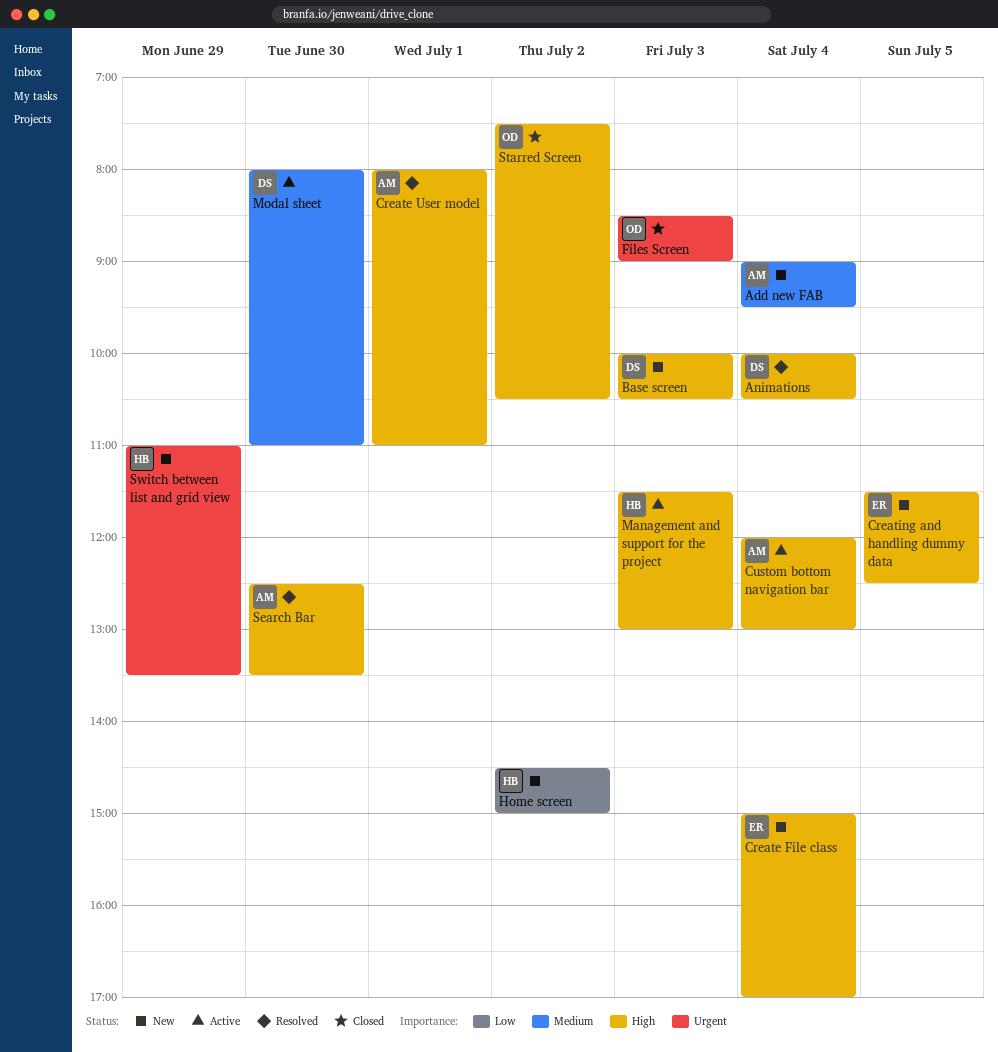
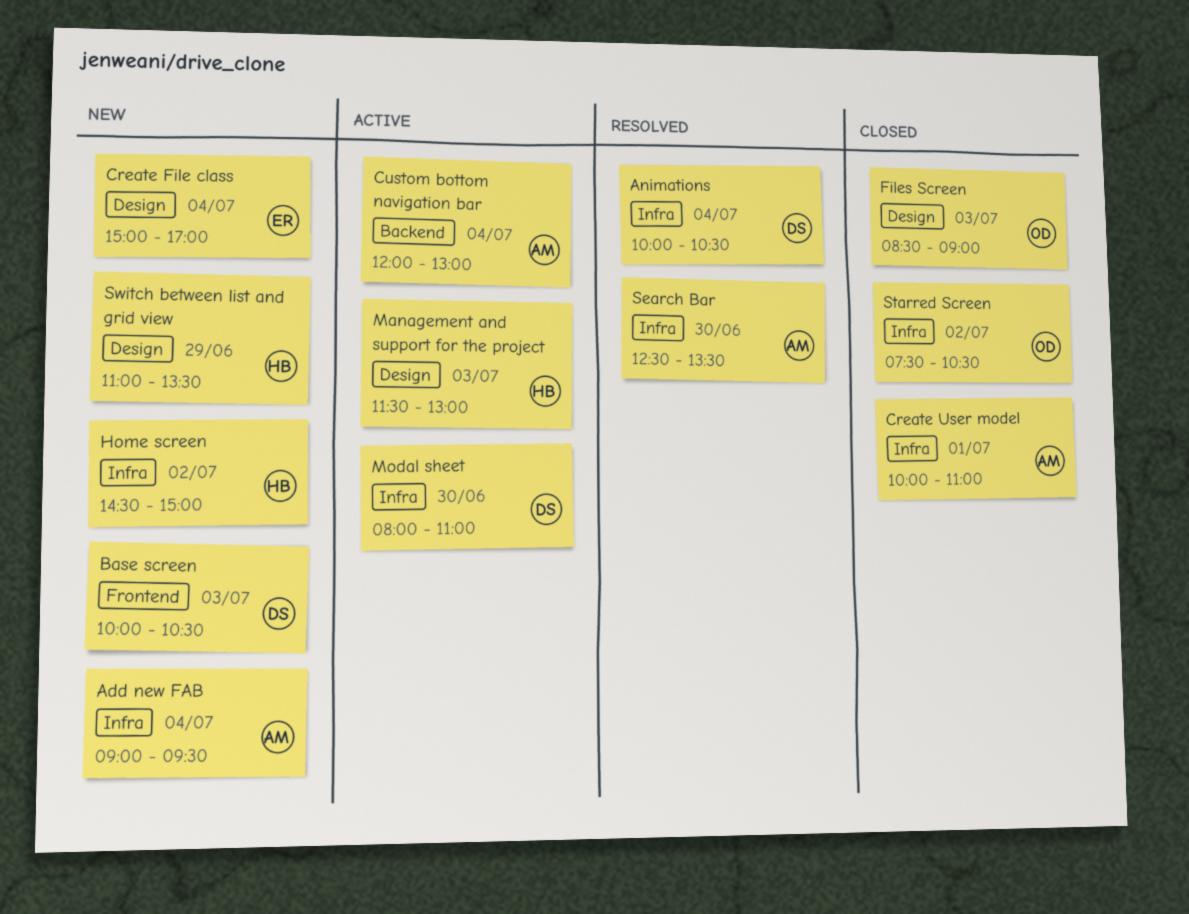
Create User model, status: Resolved -> Closed
Create User model, begins: 08:00 -> 10:00
Creating and handling dummy data: present -> none

